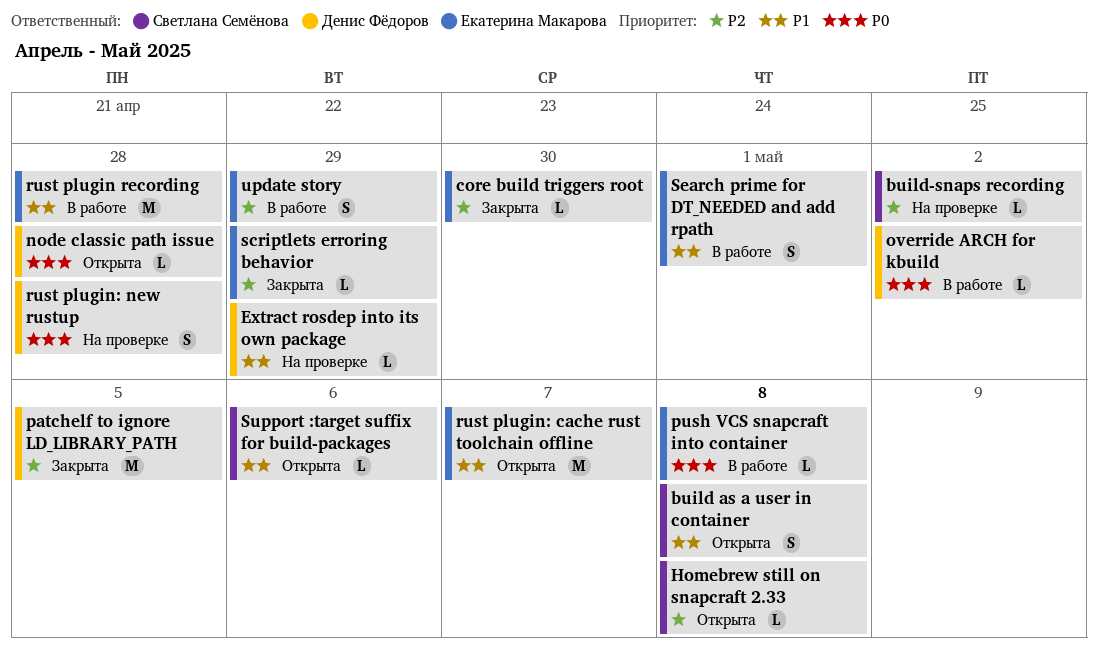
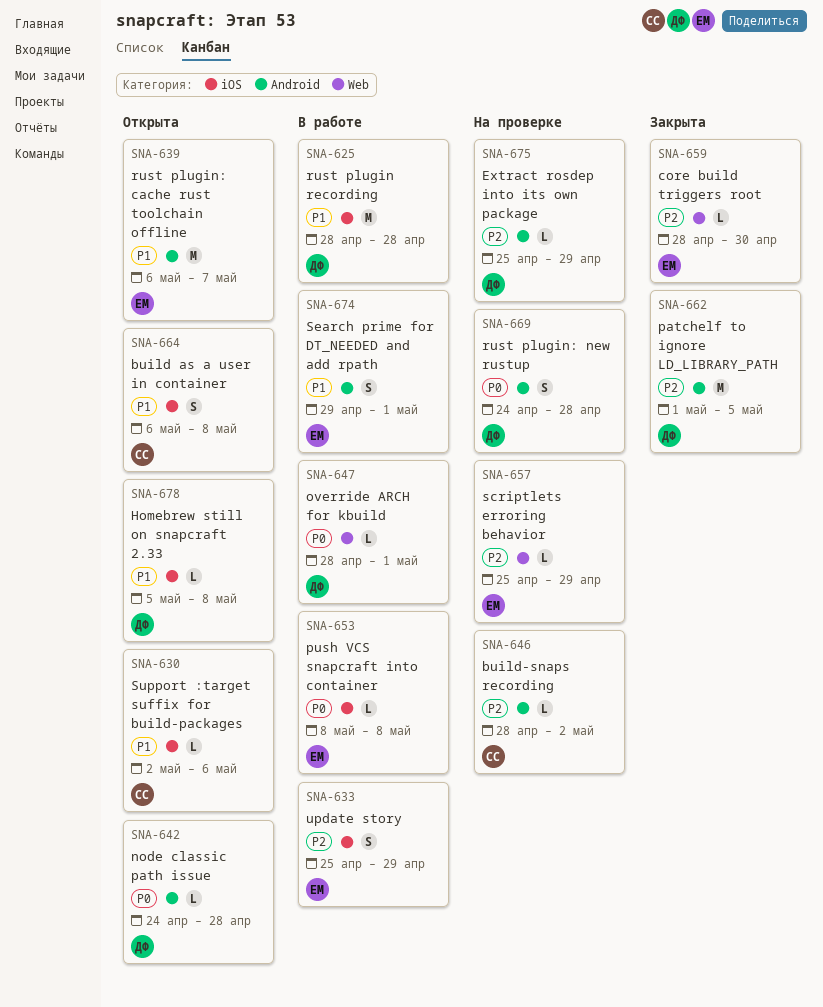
Extract rosdep into its own package, priority: P1 -> P2
Homebrew still on snapcraft 2.33, owner: Светлана Семёнова -> Денис Фёдоров
Homebrew still on snapcraft 2.33, priority: P2 -> P1
override ARCH for kbuild, due: May 2 -> May 1
rust plugin recording, owner: Екатерина Макарова -> Денис Фёдоров
scriptlets erroring behavior, status: Закрыта -> На проверке

